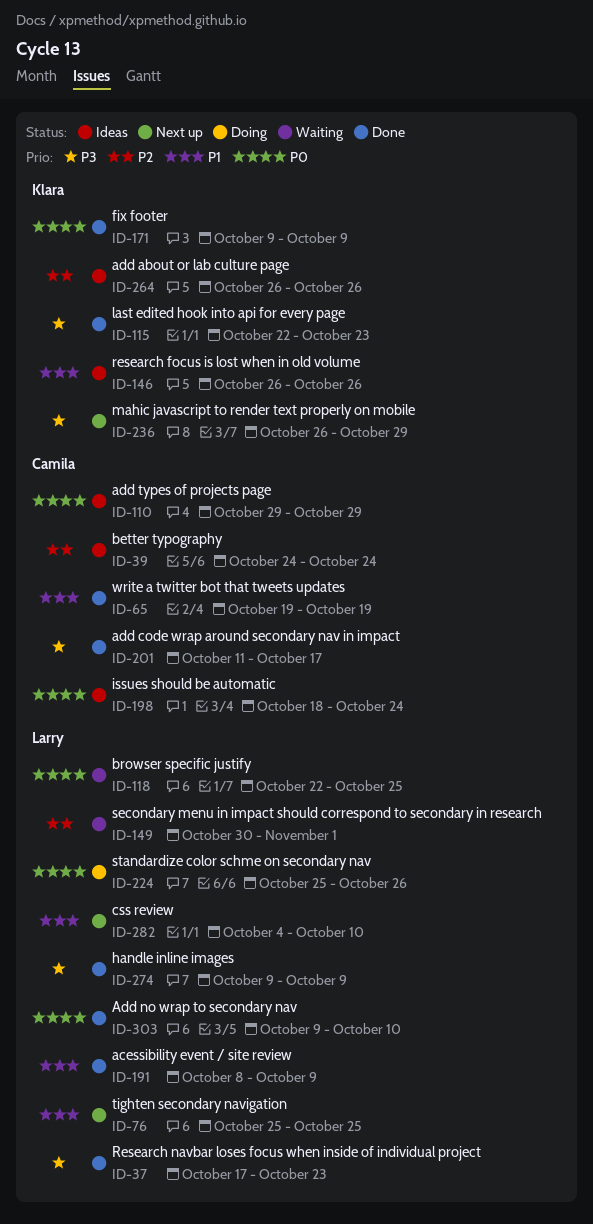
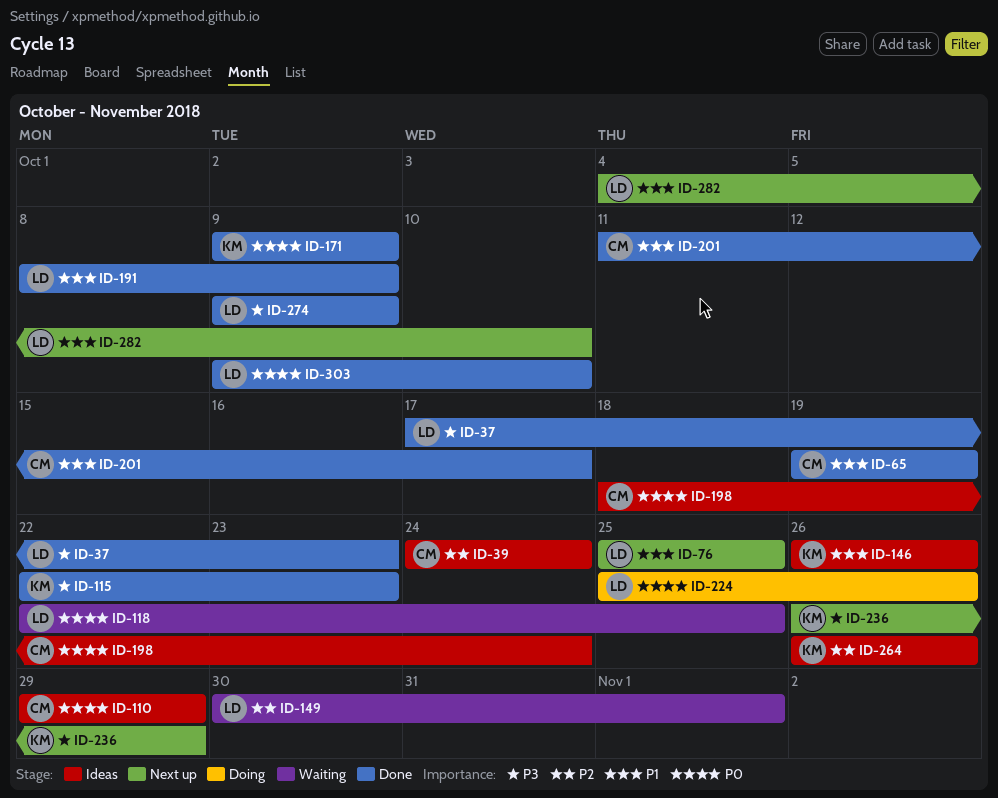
ID-201, priority: P3 -> P1

